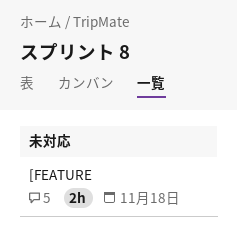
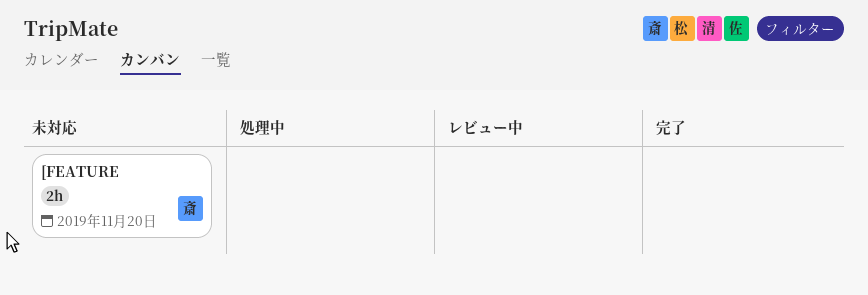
[FEATURE, due: Nov 18 -> Nov 20

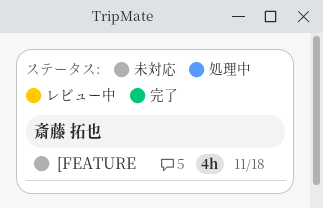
[FEATURE, estimate: 2h -> 4h
[FEATURE, due: Nov 20 -> Nov 18

